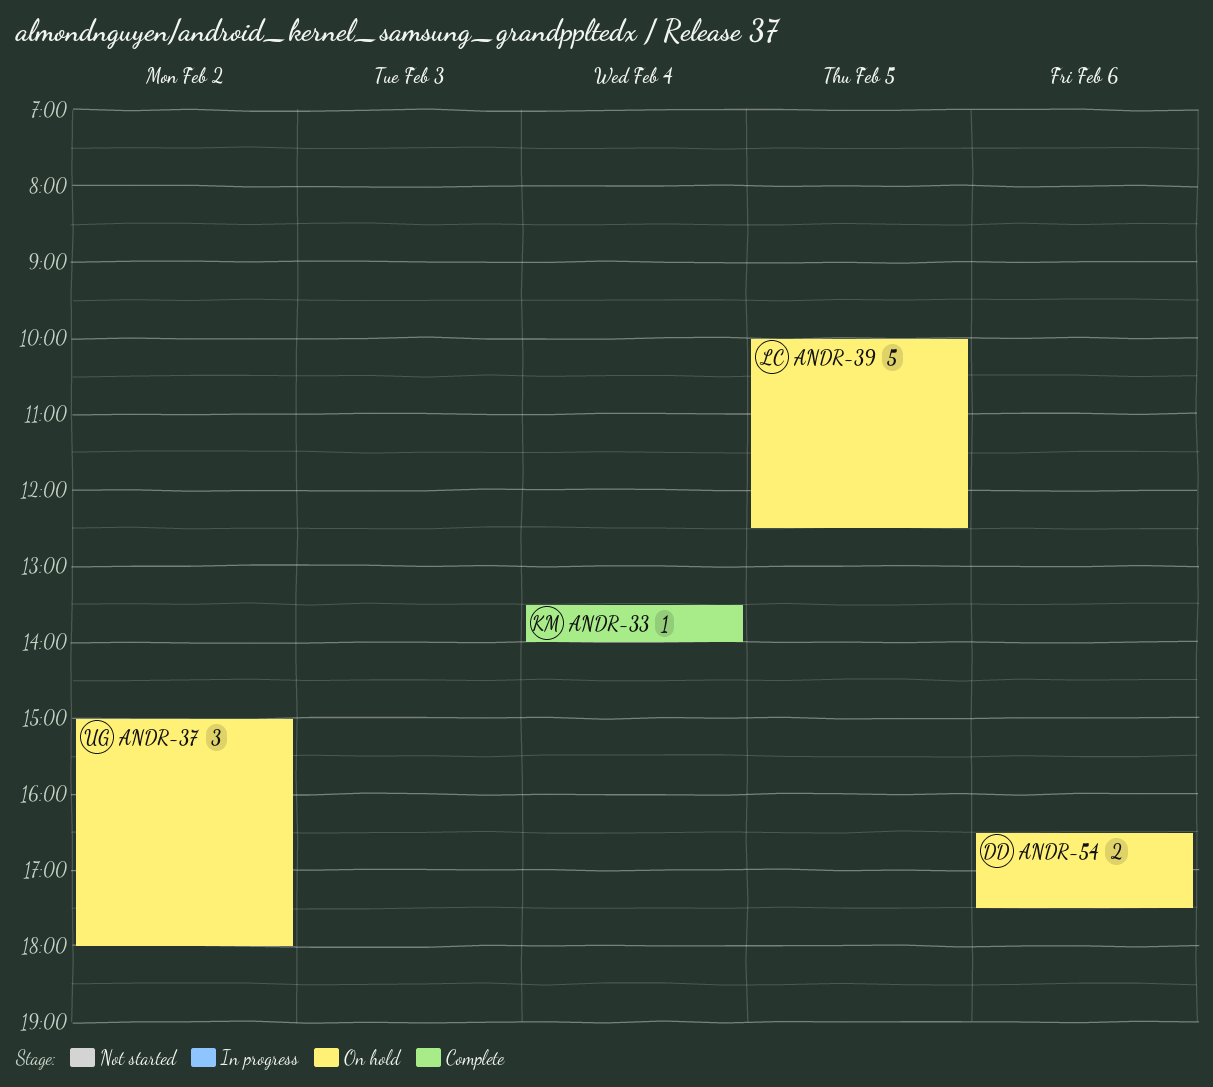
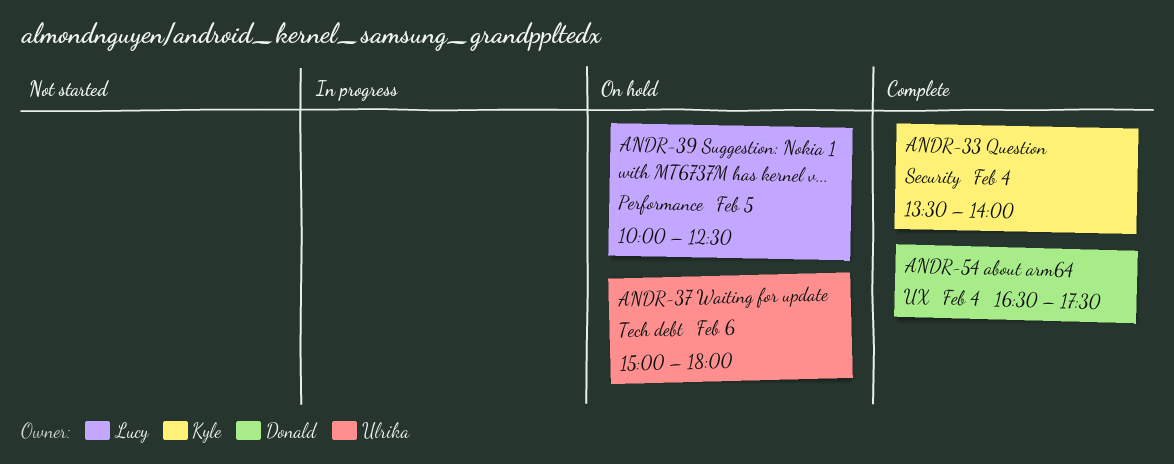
ANDR-37, day: Feb 2 -> Feb 6
ANDR-54, status: On hold -> Complete
ANDR-54, day: Feb 6 -> Feb 4

